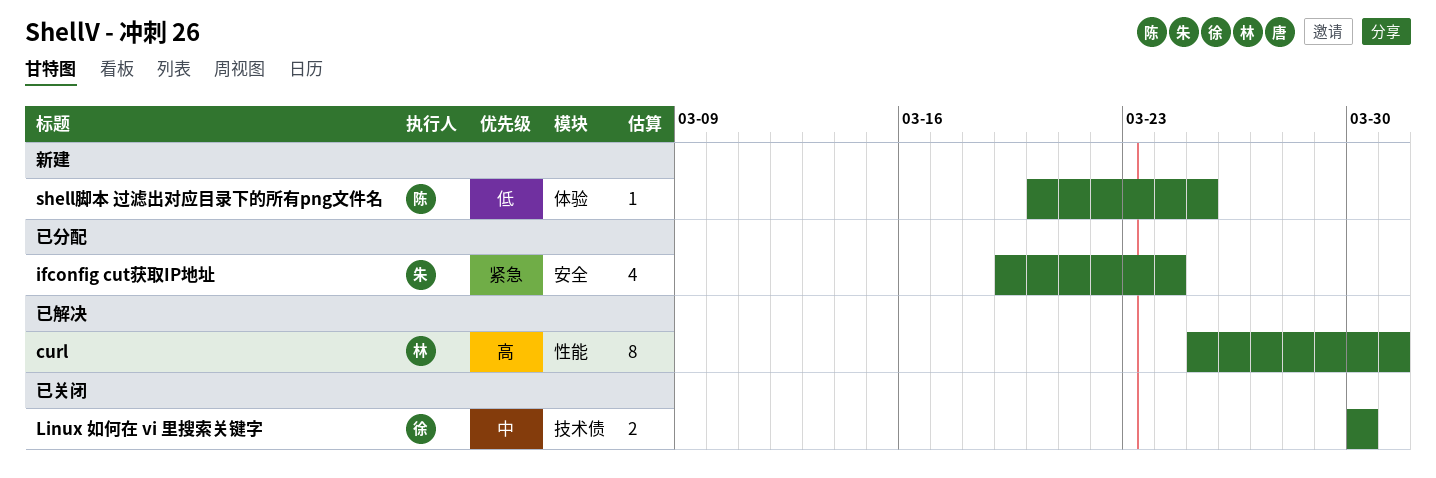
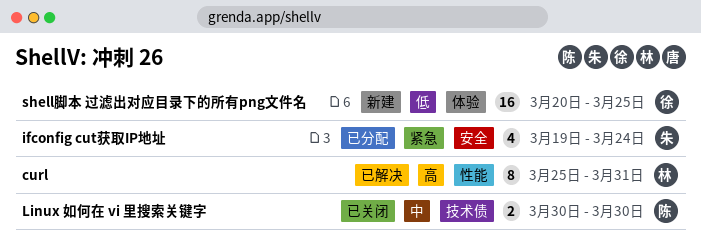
Linux 如何在 vi 里搜索关键字, owner: 徐 -> 陈
shell脚本 过滤出对应目录下的所有png文件名, owner: 陈 -> 徐
shell脚本 过滤出对应目录下的所有png文件名, estimate: 1 -> 16

